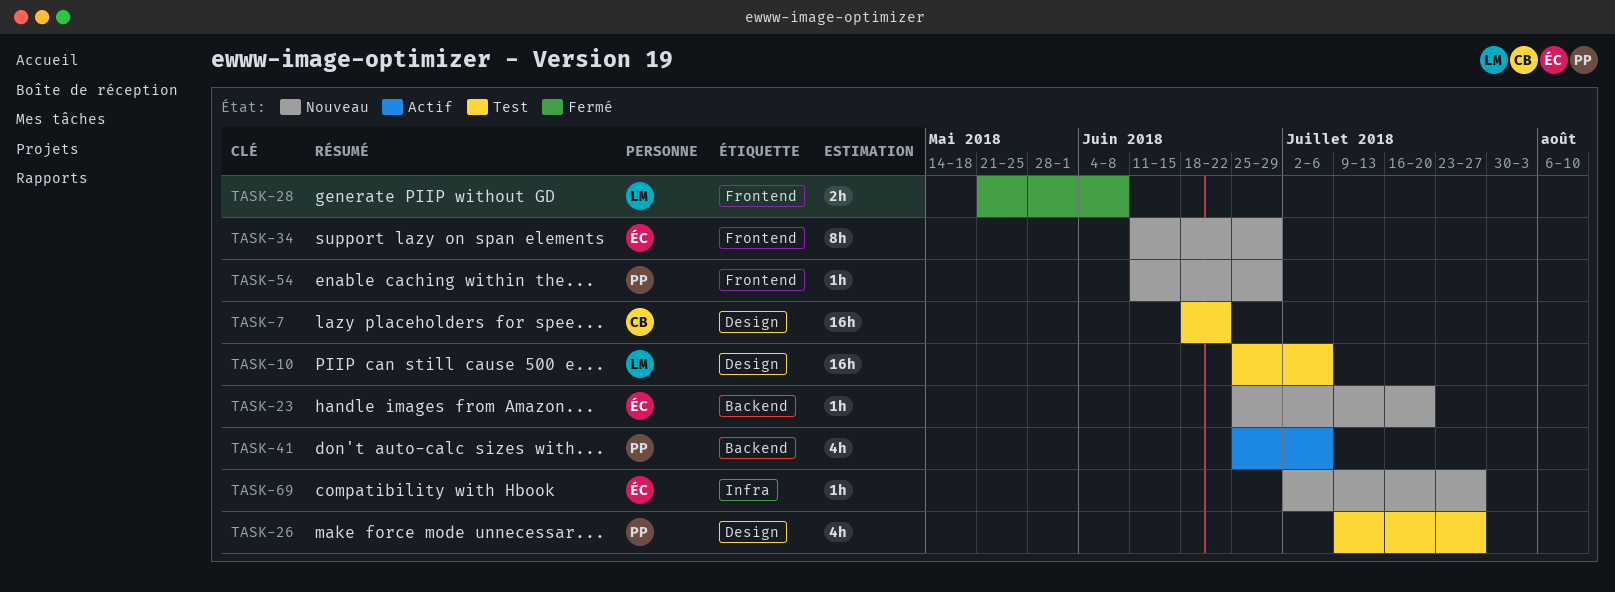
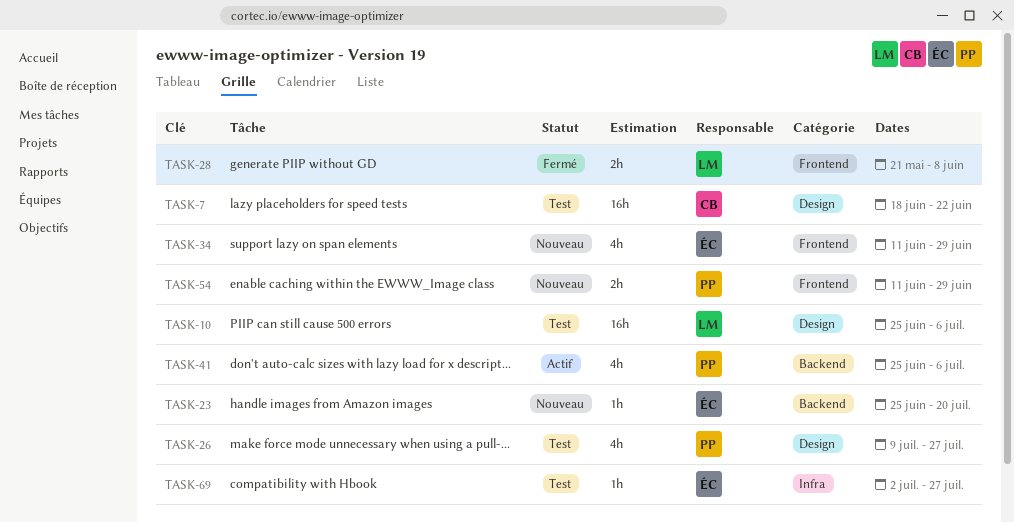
TASK-34, estimate: 8h -> 4h
TASK-54, estimate: 1h -> 2h
TASK-69, status: Nouveau -> Test

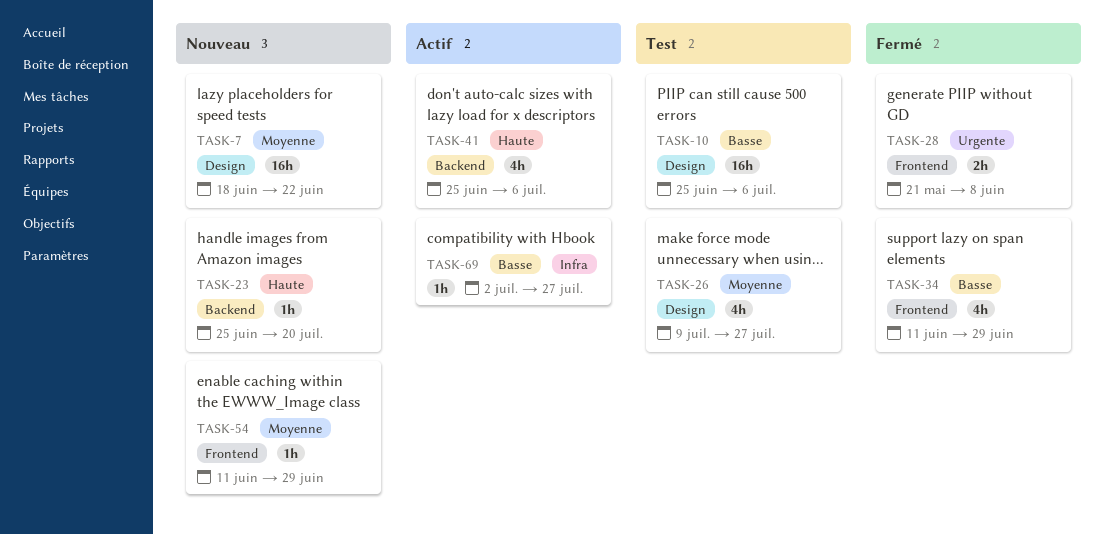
TASK-7, status: Test -> Nouveau
TASK-34, status: Nouveau -> Fermé
TASK-54, estimate: 2h -> 1h
TASK-69, status: Test -> Actif

